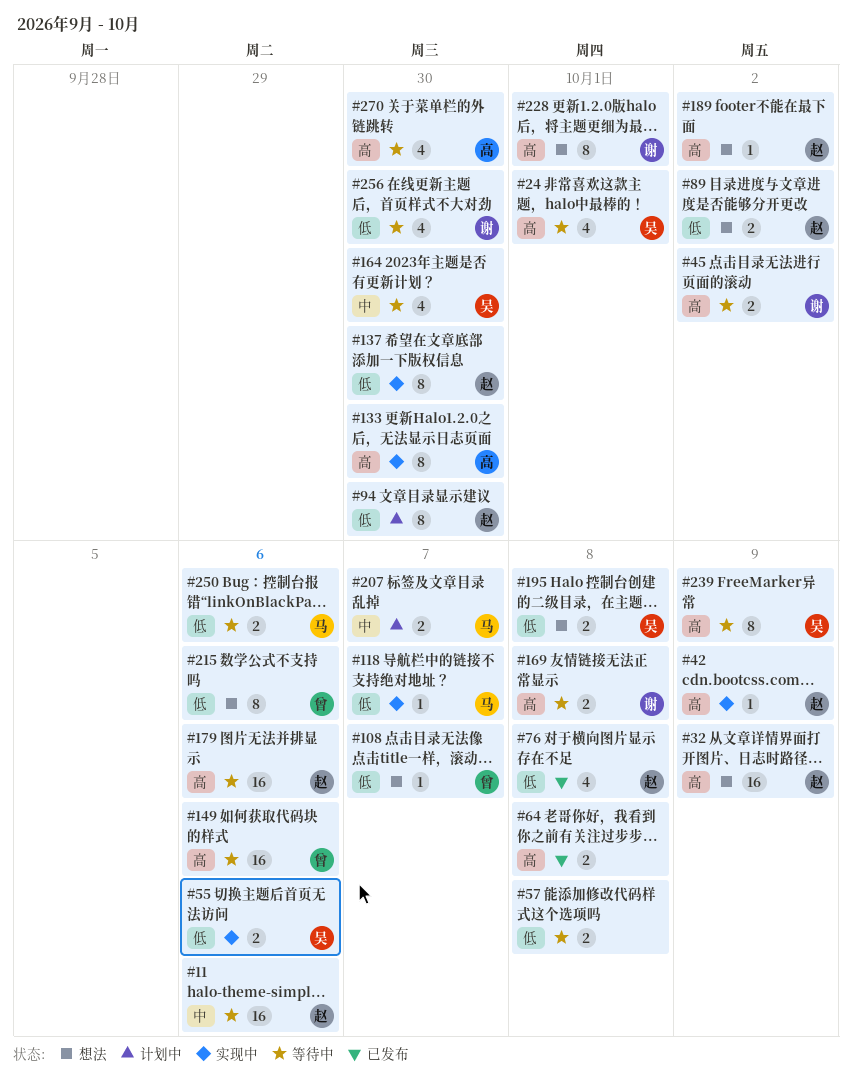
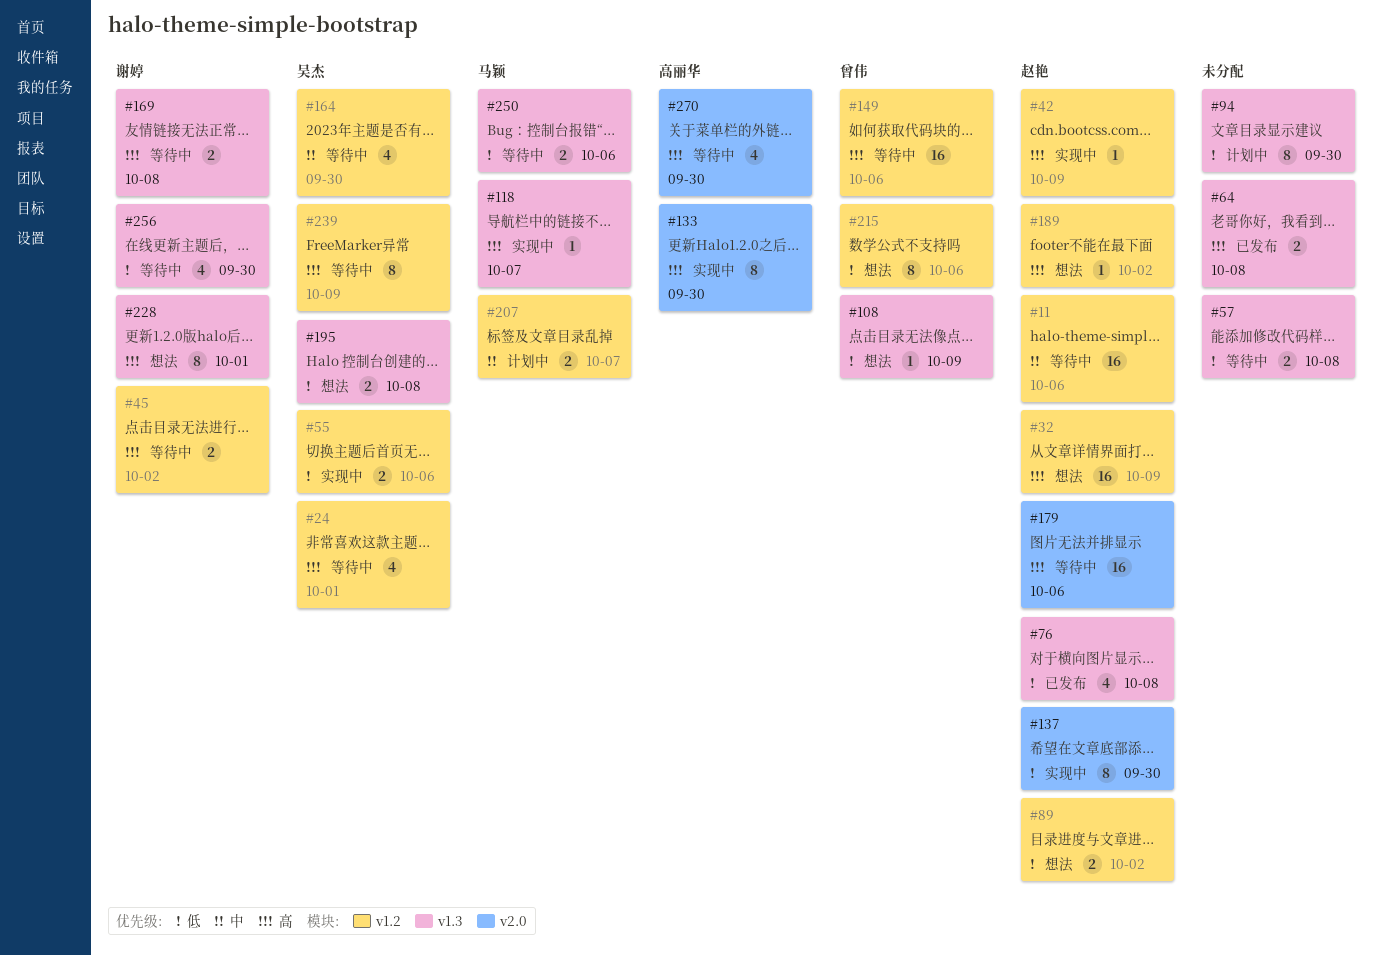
#94, owner: 赵艳 -> none
#108, due: Oct 7 -> Oct 9
#118, priority: 低 -> 高

